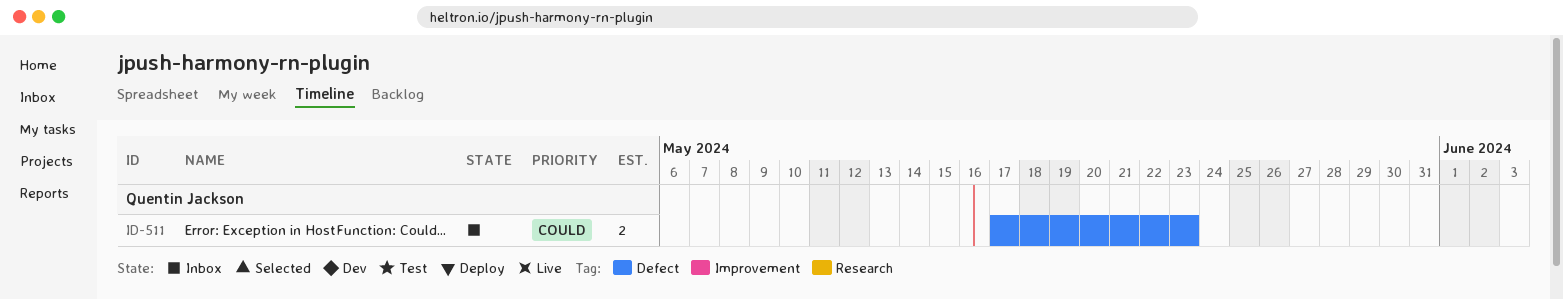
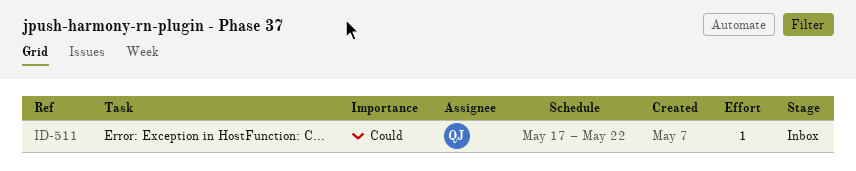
ID-511, estimate: 2 -> 1
ID-511, due: May 23 -> May 22

